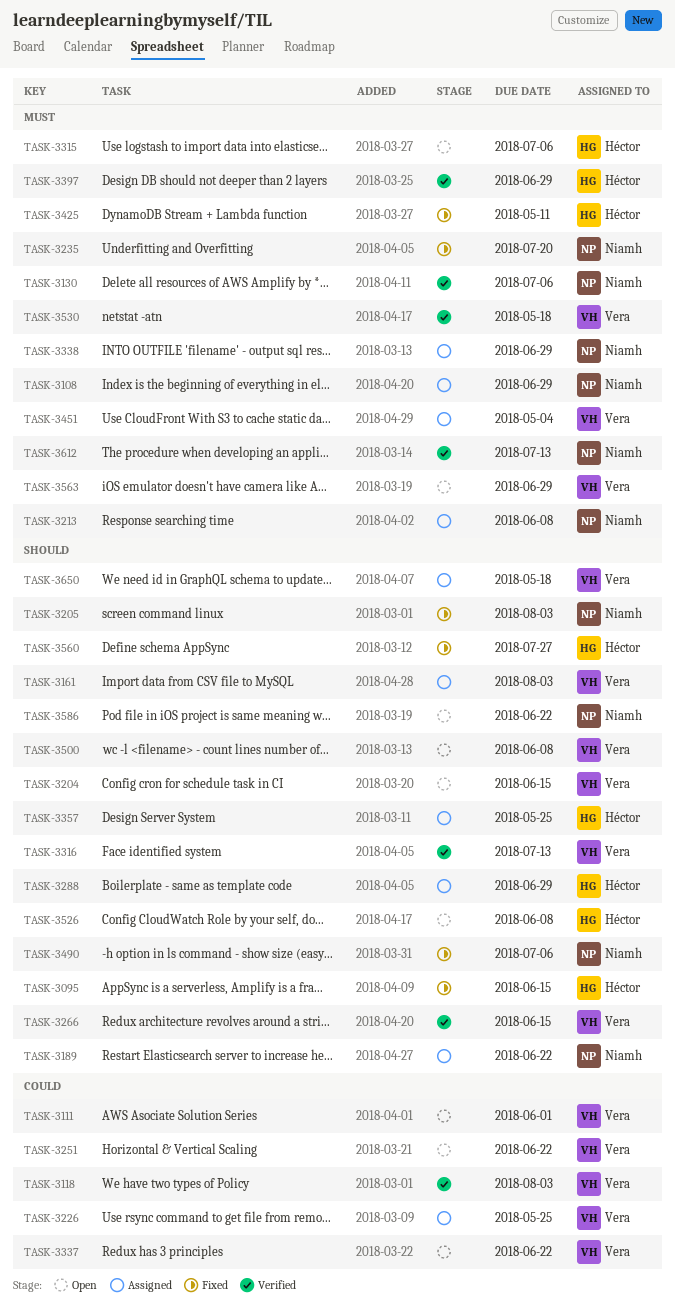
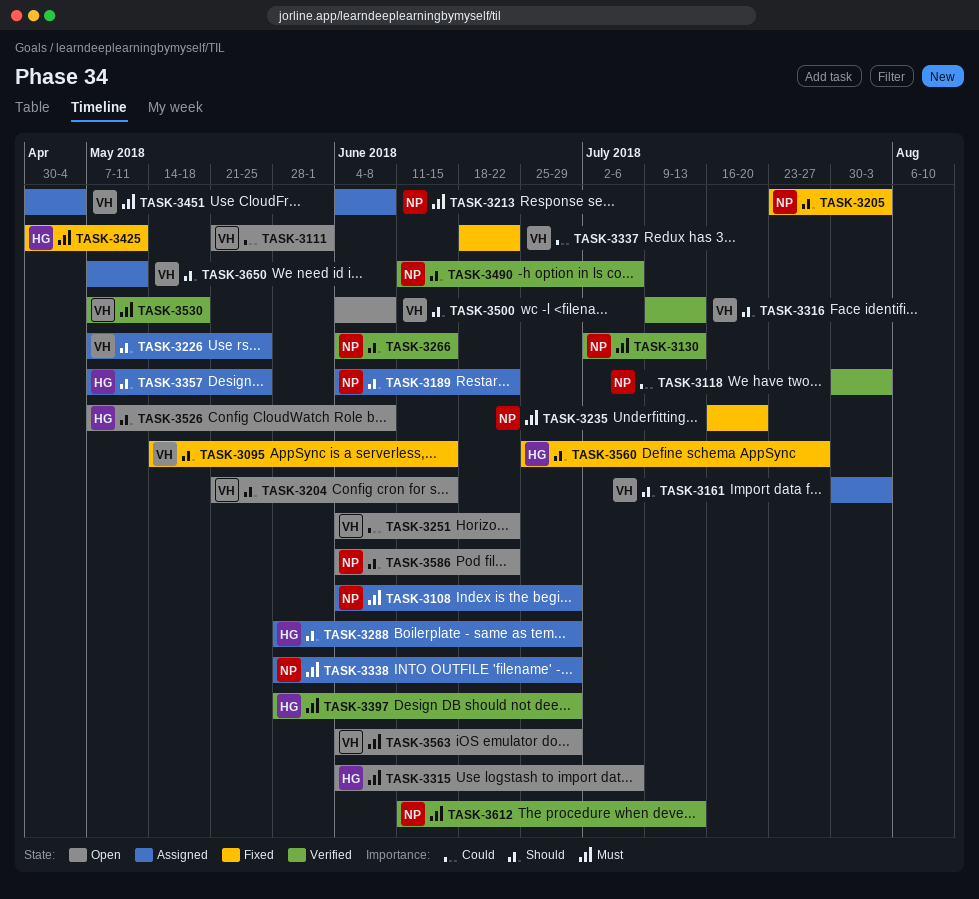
TASK-3095, owner: Héctor -> Vera
TASK-3118, owner: Vera -> Niamh
TASK-3130, due: Jul 6 -> Jul 13
TASK-3226, priority: Could -> Should
TASK-3266, owner: Vera -> Niamh
TASK-3337, status: Open -> Fixed
TASK-3490, status: Fixed -> Verified
TASK-3650, due: May 18 -> May 11

